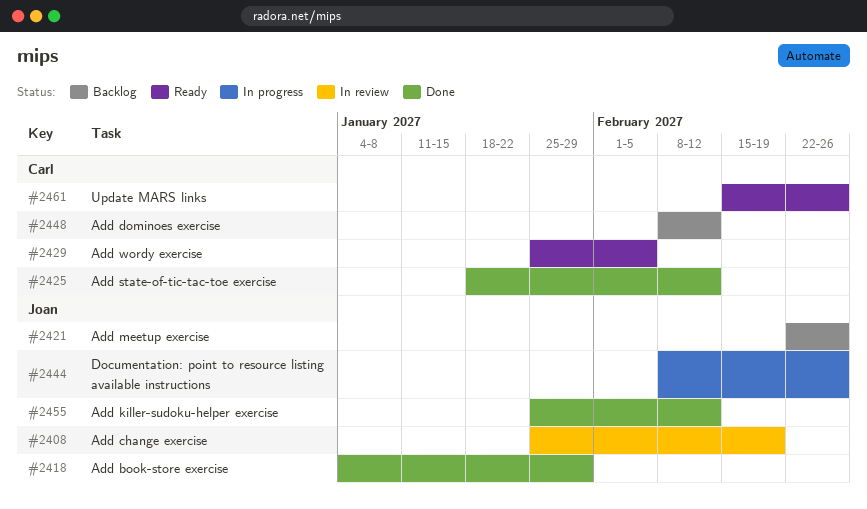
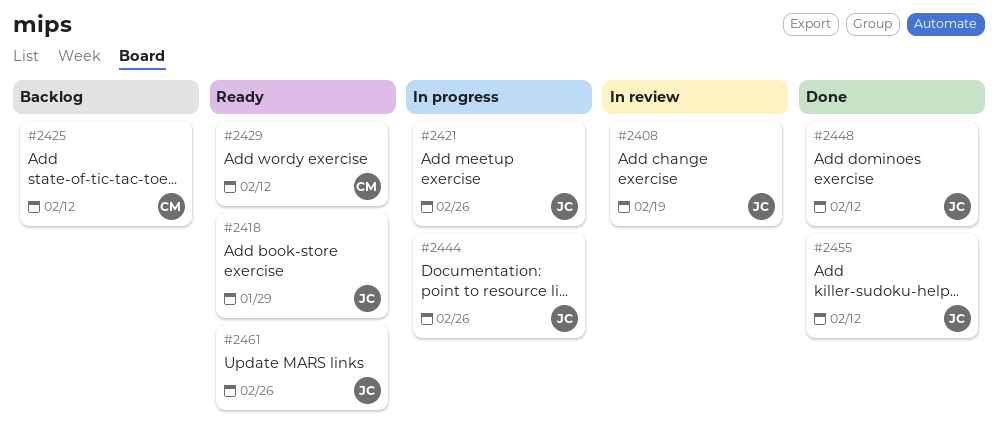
#2418, status: Done -> Ready
#2421, status: Backlog -> In progress
#2425, status: Done -> Backlog
#2429, due: Feb 5 -> Feb 12
#2448, status: Backlog -> Done
#2448, owner: Carl -> Joan
#2461, owner: Carl -> Joan

